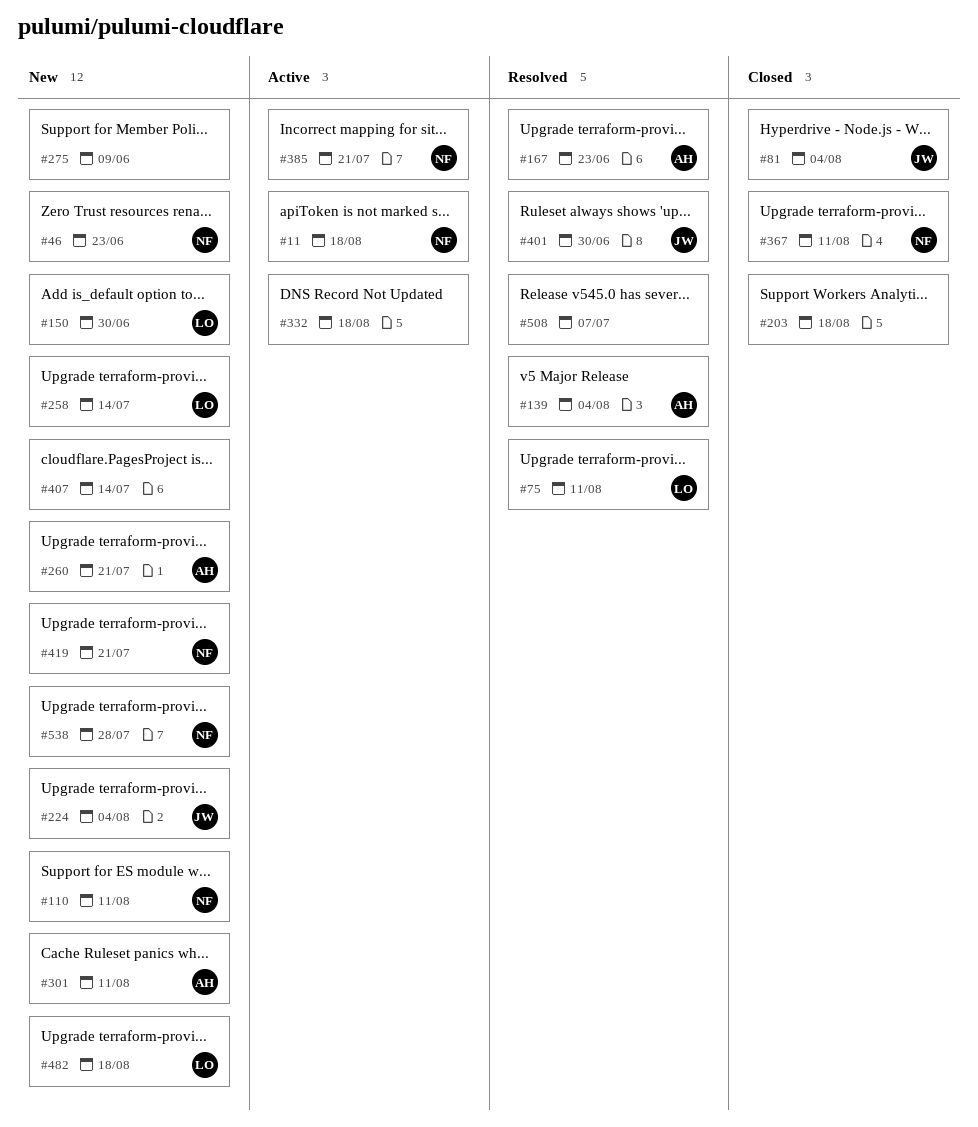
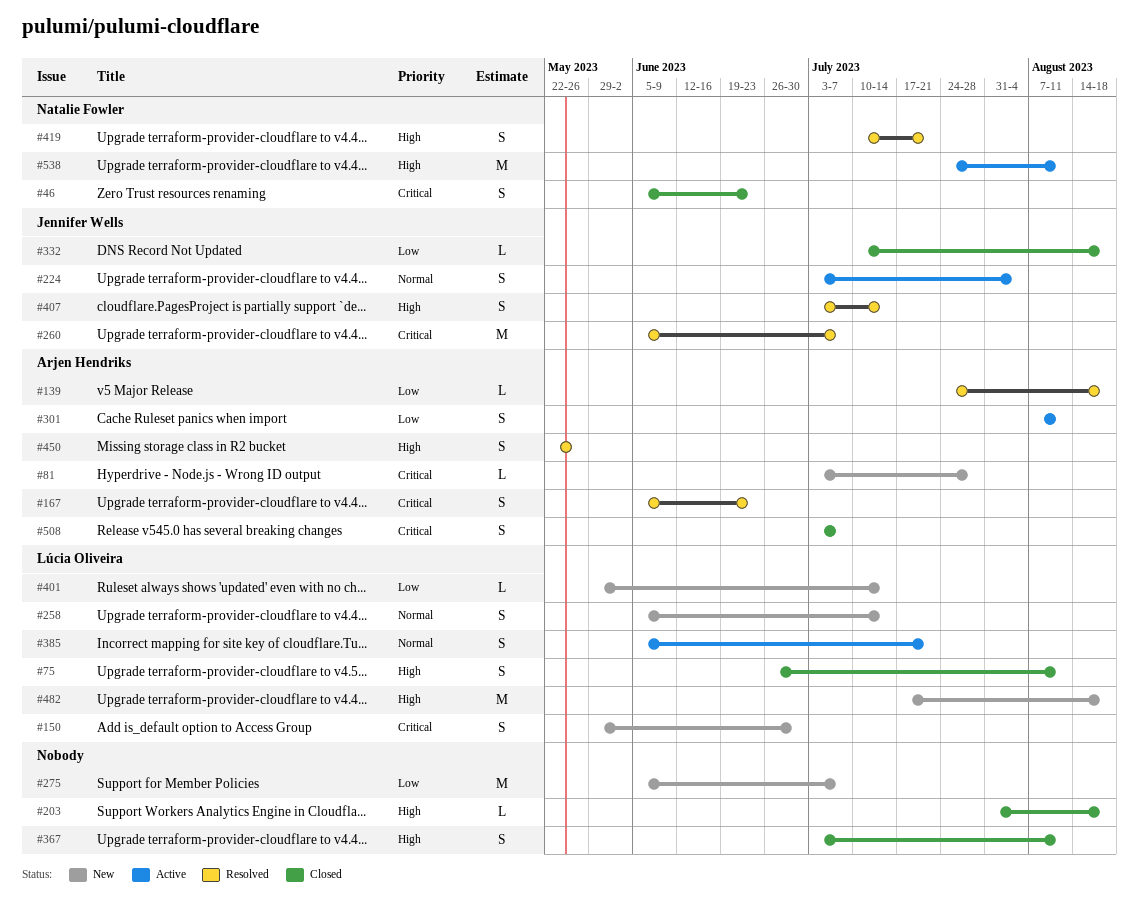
#11: present -> none
#46, status: New -> Closed
#75, status: Resolved -> Closed
#81, status: Closed -> New
#81, owner: Jennifer Wells -> Arjen Hendriks
#81, due: Aug 4 -> Jul 28
#110: present -> none
#139, due: Aug 4 -> Aug 18
#224, status: New -> Active
#260, status: New -> Resolved
#260, owner: Arjen Hendriks -> Jennifer Wells
#260, due: Jul 21 -> Jul 7
#275, due: Jun 9 -> Jul 7
#301, status: New -> Active
#332, status: Active -> Closed
#332, owner: none -> Jennifer Wells
#367, owner: Natalie Fowler -> none
#385, owner: Natalie Fowler -> Lúcia Oliveira
#401, status: Resolved -> New
#401, owner: Jennifer Wells -> Lúcia Oliveira
#401, due: Jun 30 -> Jul 14
#407, status: New -> Resolved
#407, owner: none -> Jennifer Wells
#419, status: New -> Resolved
#450: none -> present
#508, status: Resolved -> Closed
#508, owner: none -> Arjen Hendriks
#538, status: New -> Active
#538, due: Jul 28 -> Aug 11

